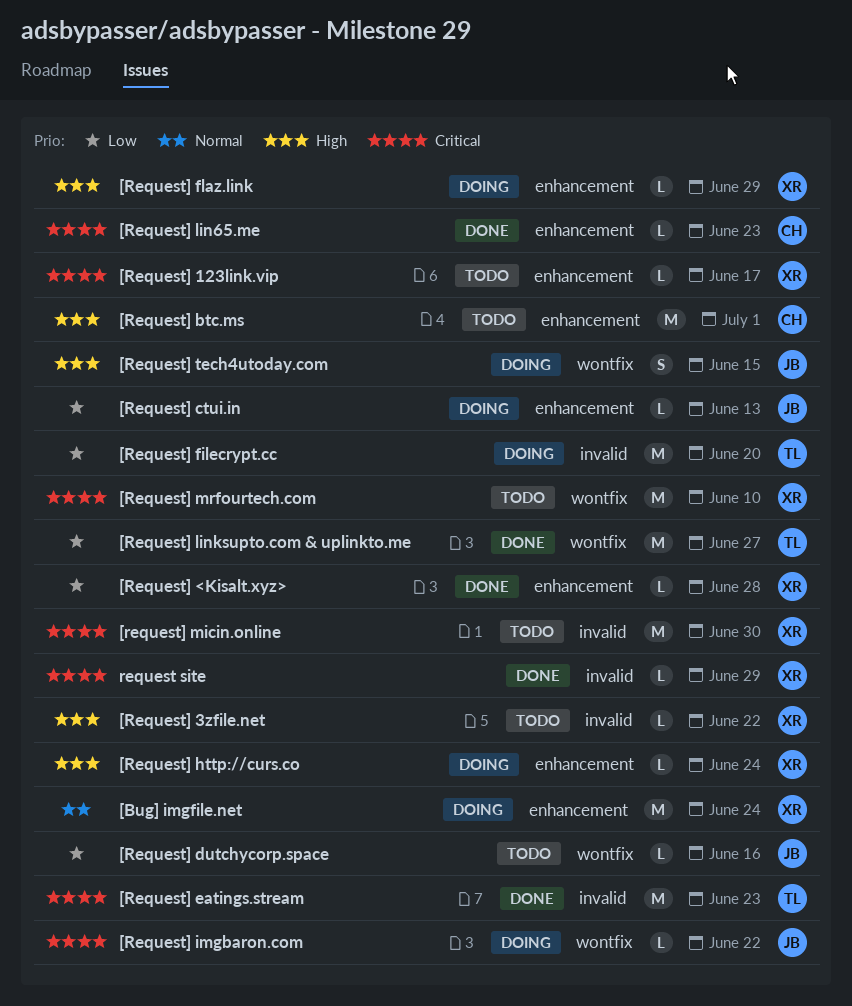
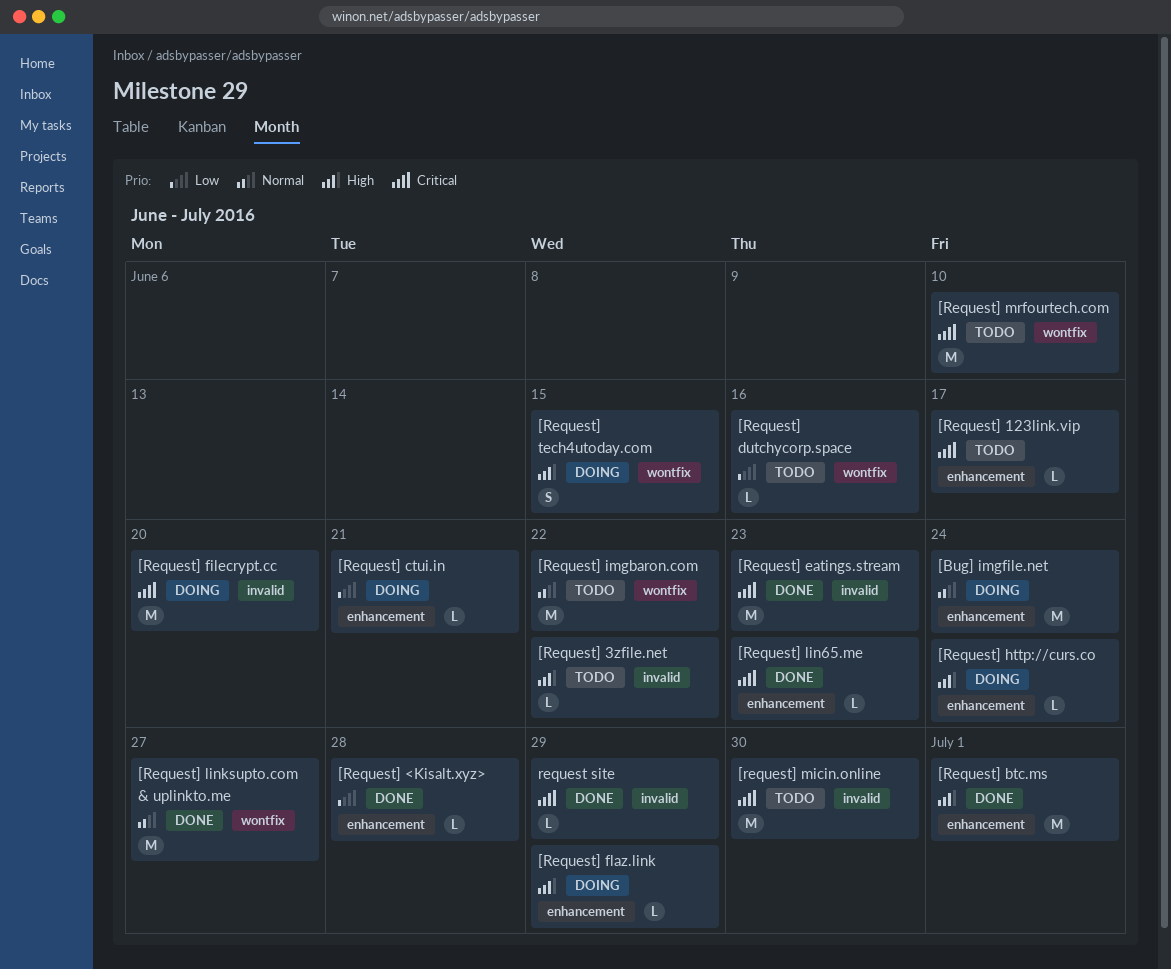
[Request] btc.ms, status: Todo -> Done
[Request] ctui.in, due: Jun 13 -> Jun 21
[Request] filecrypt.cc, priority: Low -> Critical
[Request] imgbaron.com, status: Doing -> Todo
[Request] imgbaron.com, priority: Critical -> Normal
[Request] imgbaron.com, estimate: L -> M
[Request] linksupto.com & uplinkto.me, priority: Low -> Normal

